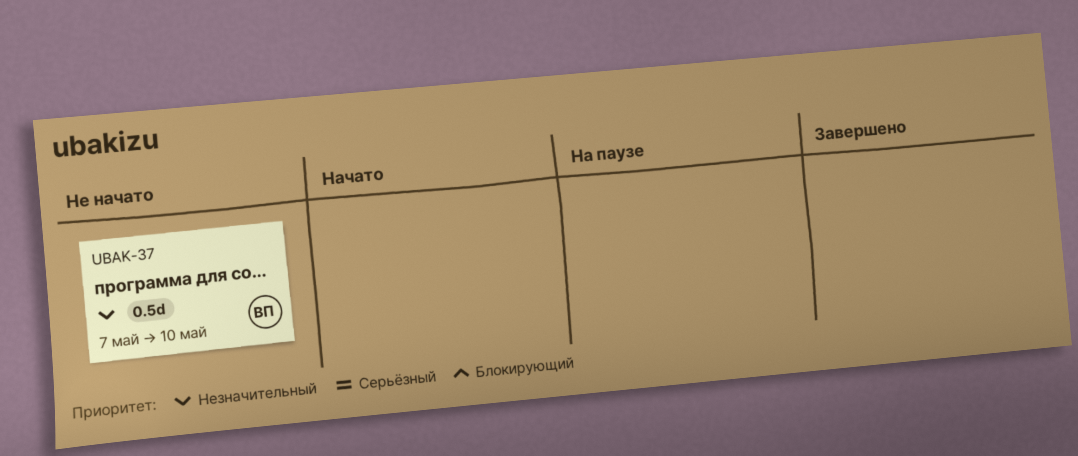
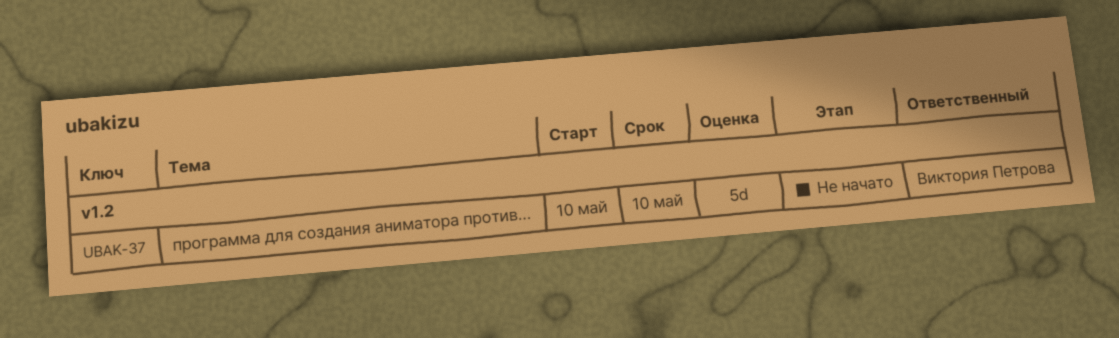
UBAK-37, estimate: 0.5d -> 5d
UBAK-37, start: May 7 -> May 10

